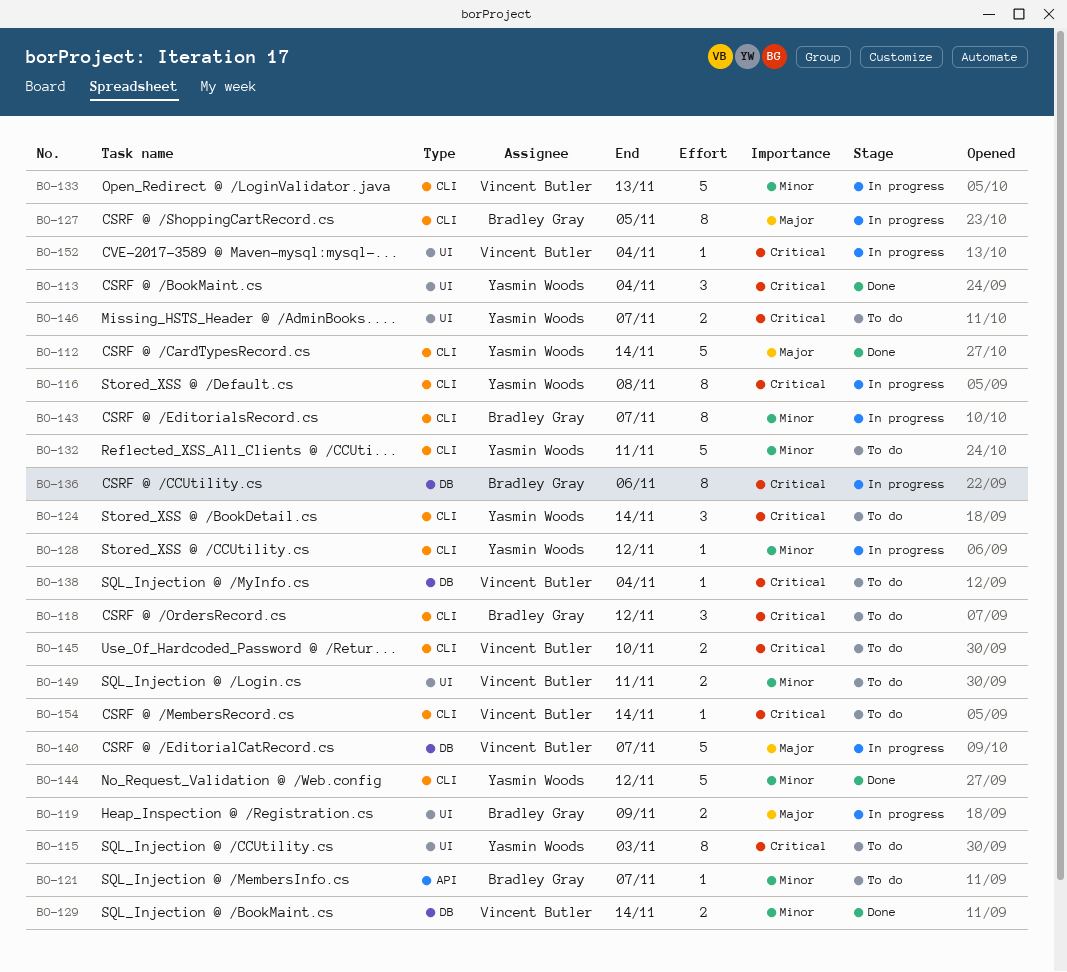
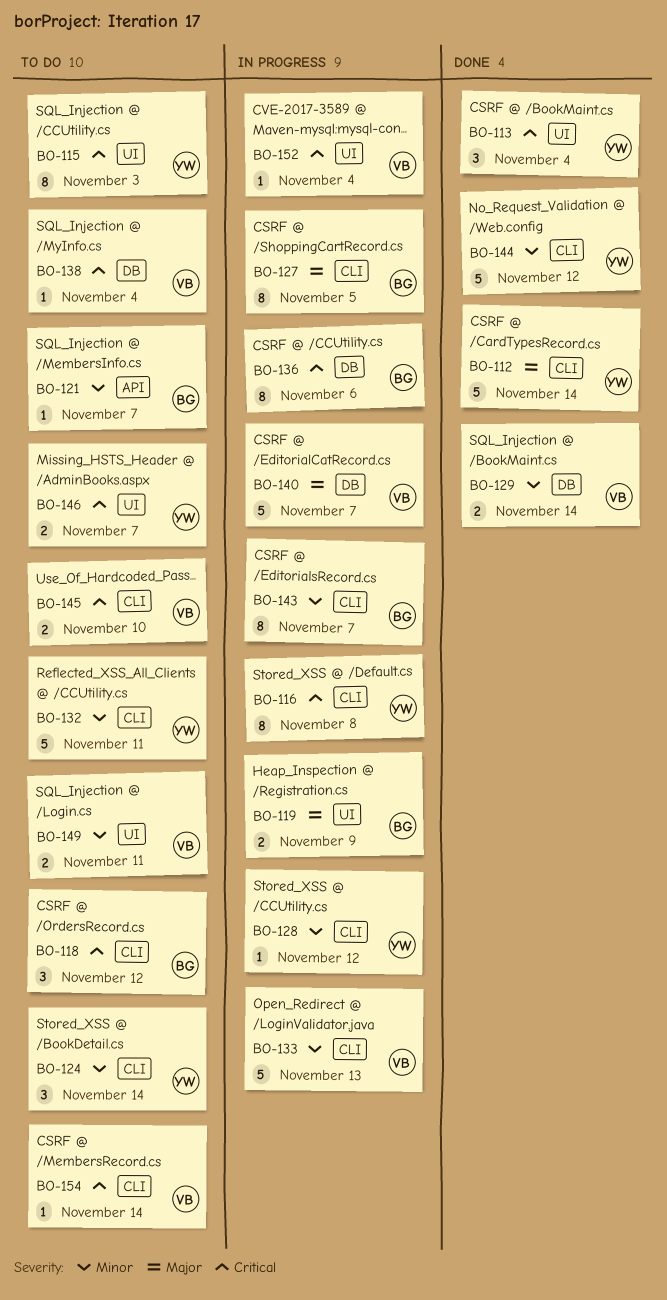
BO-124, priority: Critical -> Minor

